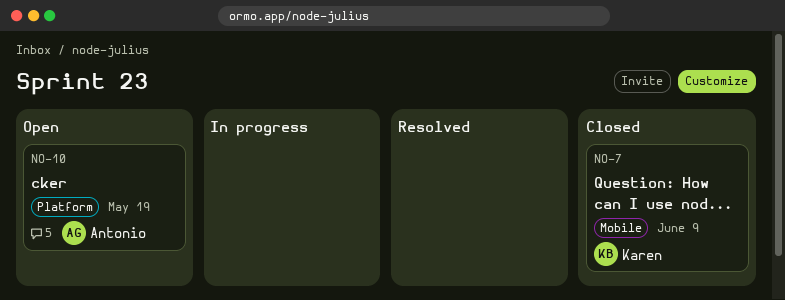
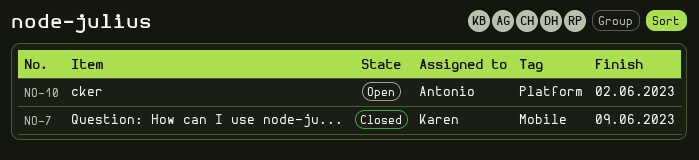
NO-10, due: May 19 -> Jun 2

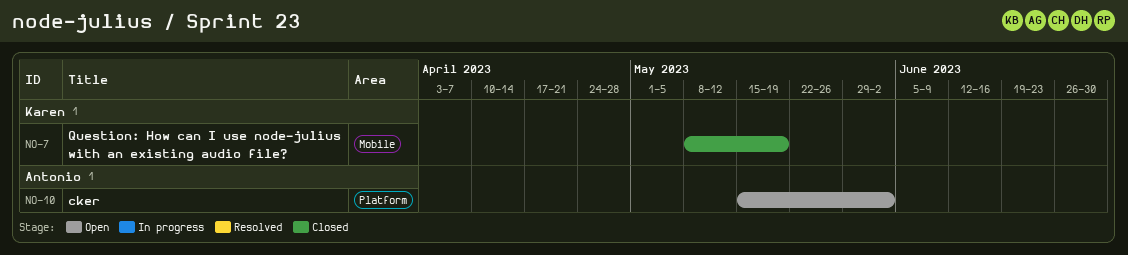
NO-7, due: Jun 9 -> May 19

